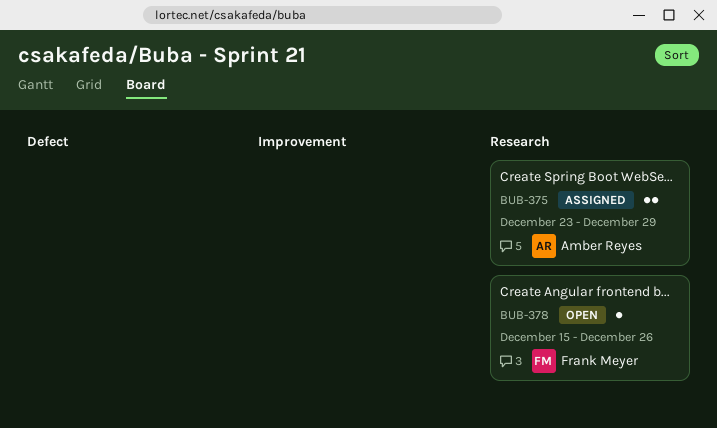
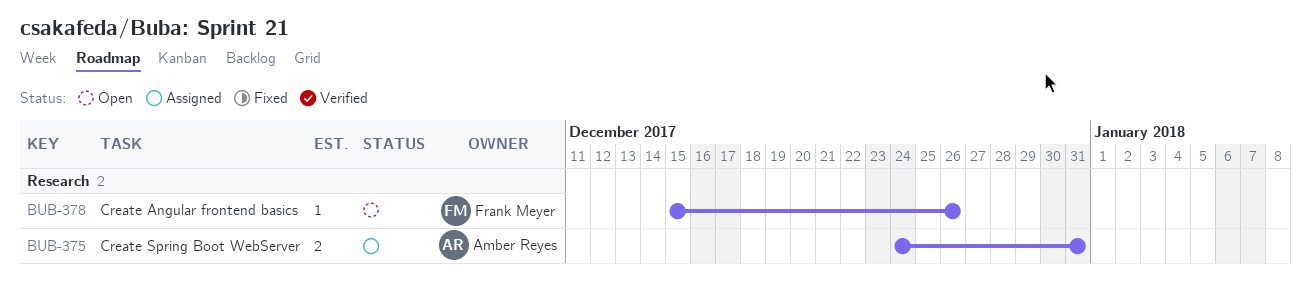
BUB-375, start: Dec 23 -> Dec 24
BUB-375, due: Dec 29 -> Dec 31

